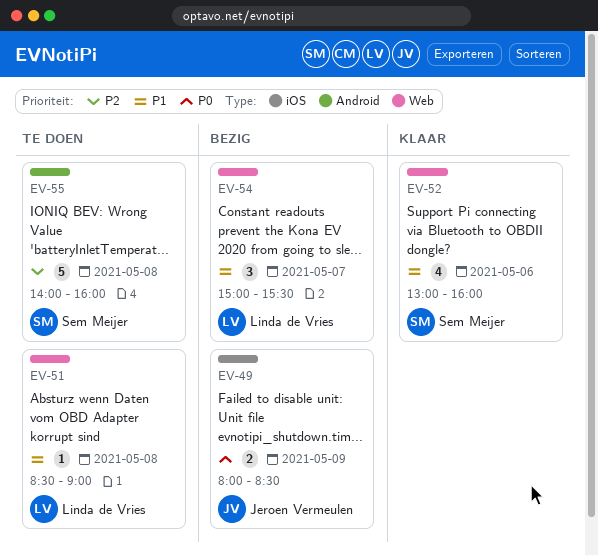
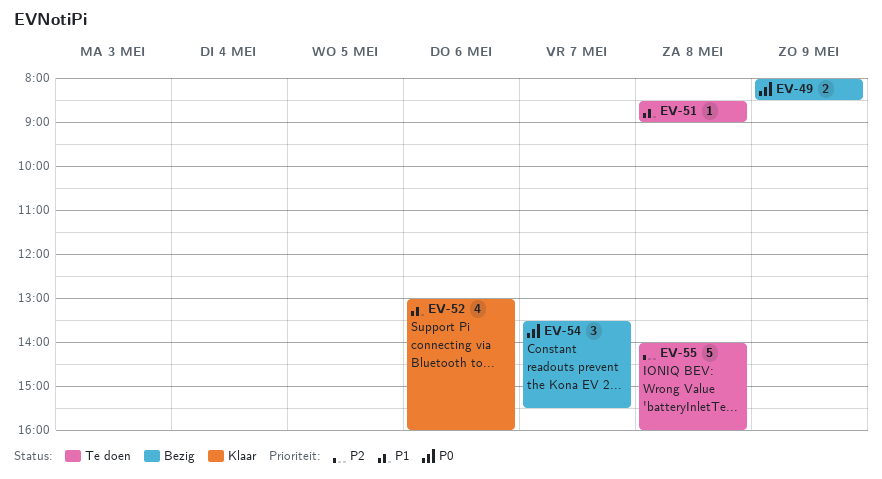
EV-54, priority: P1 -> P0
EV-54, begins: 15:00 -> 13:30

